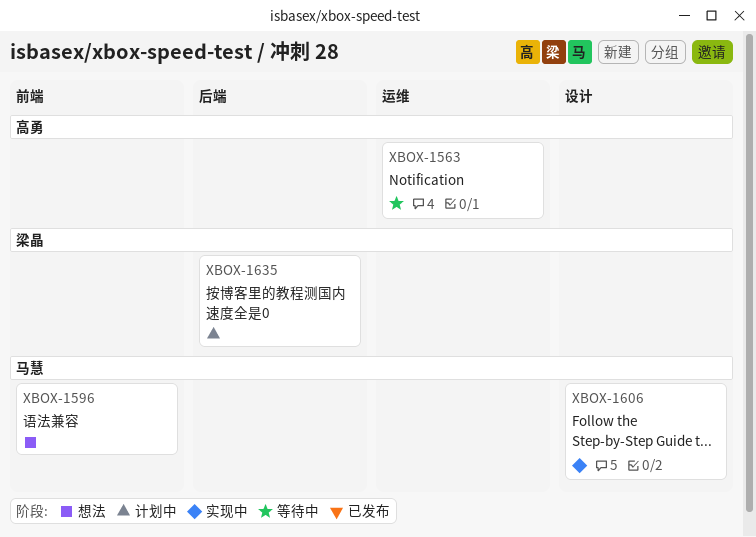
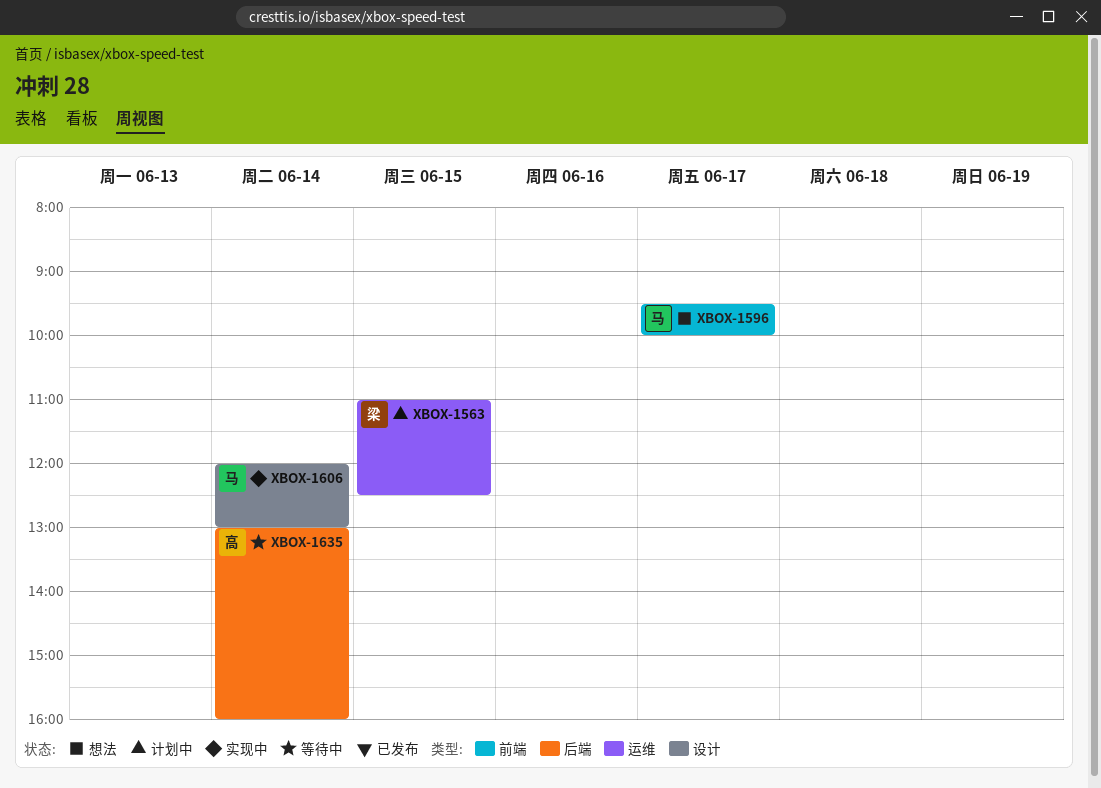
XBOX-1563, status: 等待中 -> 计划中
XBOX-1563, owner: 高勇 -> 梁晶
XBOX-1635, status: 计划中 -> 等待中
XBOX-1635, owner: 梁晶 -> 高勇

